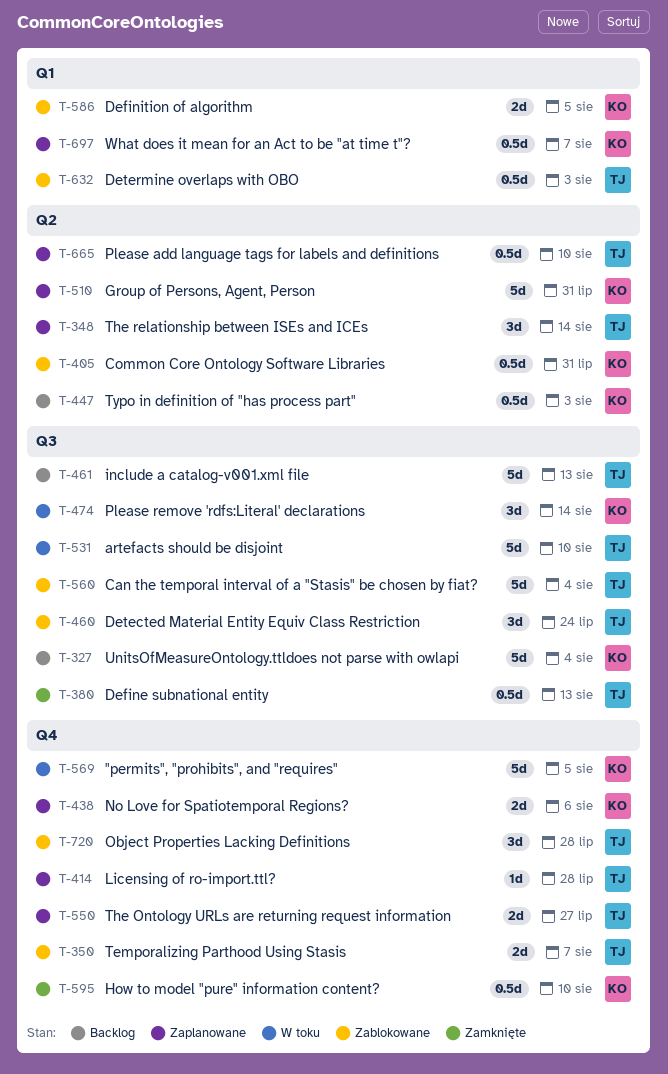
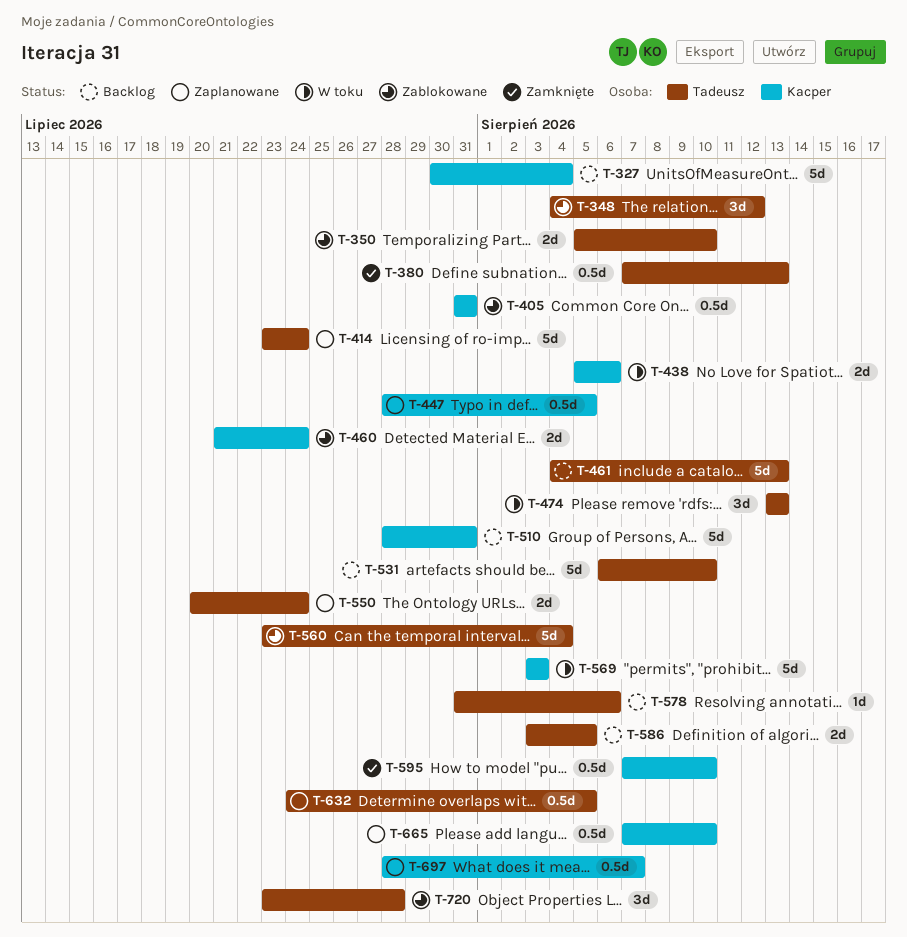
T-348, status: Zaplanowane -> Zablokowane
T-348, due: Aug 14 -> Aug 12
T-350, due: Aug 7 -> Aug 10
T-414, estimate: 1d -> 5d
T-414, due: Jul 28 -> Jul 24
T-438, status: Zaplanowane -> W toku
T-447, status: Backlog -> Zaplanowane
T-447, due: Aug 3 -> Aug 5
T-460, owner: Tadeusz -> Kacper
T-460, estimate: 3d -> 2d
T-474, owner: Kacper -> Tadeusz
T-474, due: Aug 14 -> Aug 13
T-510, status: Zaplanowane -> Backlog
T-531, status: W toku -> Backlog
T-550, due: Jul 27 -> Jul 24
T-569, due: Aug 5 -> Aug 3
T-578: none -> present
T-586, status: Zablokowane -> Backlog
T-586, owner: Kacper -> Tadeusz
T-632, status: Zablokowane -> Zaplanowane
T-632, due: Aug 3 -> Aug 5
T-665, owner: Tadeusz -> Kacper

